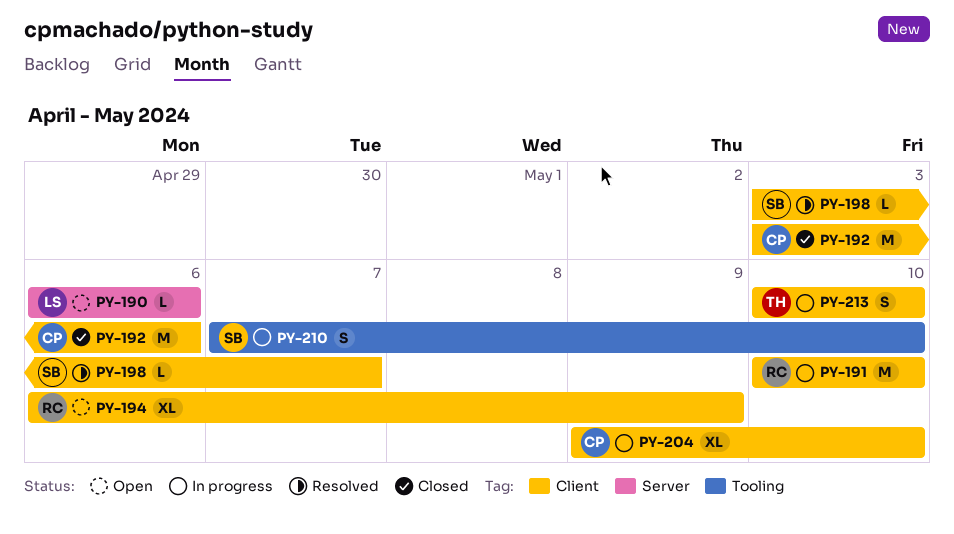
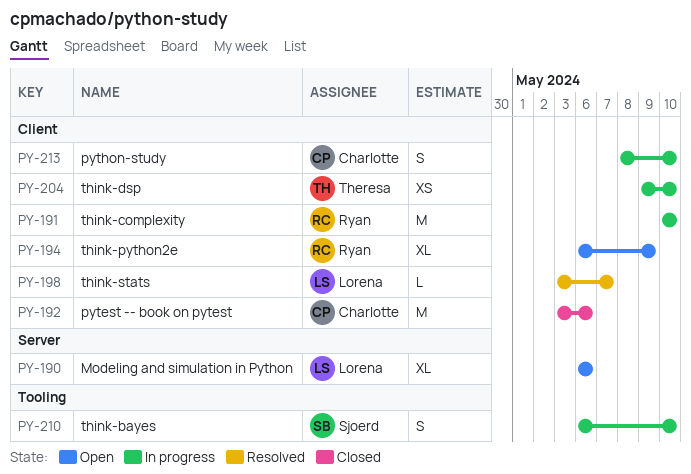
PY-190, estimate: L -> XL
PY-198, owner: Sjoerd -> Lorena
PY-204, owner: Charlotte -> Theresa
PY-204, estimate: XL -> XS
PY-210, start: May 7 -> May 6
PY-213, owner: Theresa -> Charlotte
PY-213, start: May 10 -> May 8

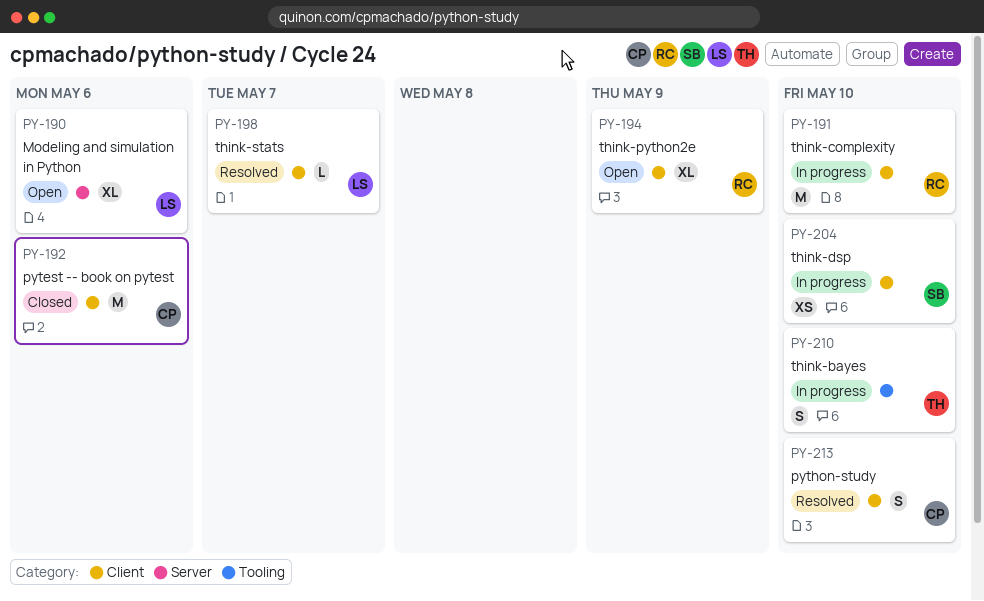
PY-204, owner: Theresa -> Sjoerd
PY-210, owner: Sjoerd -> Theresa
PY-213, status: In progress -> Resolved

